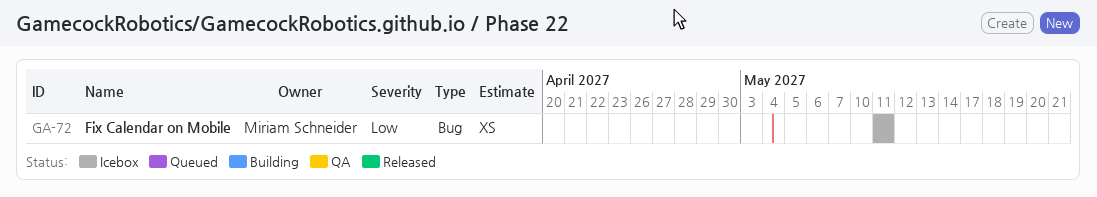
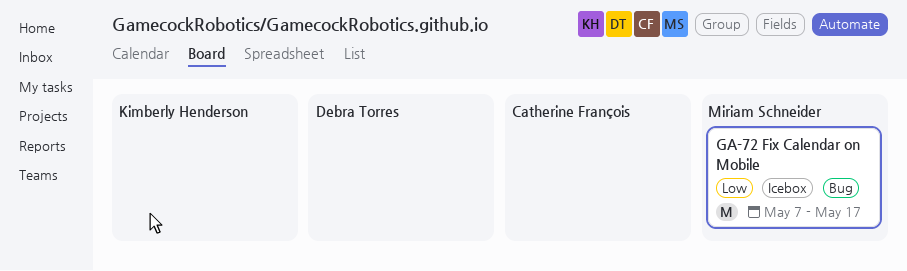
GA-72, estimate: XS -> M
GA-72, start: May 11 -> May 7
GA-72, due: May 11 -> May 17

